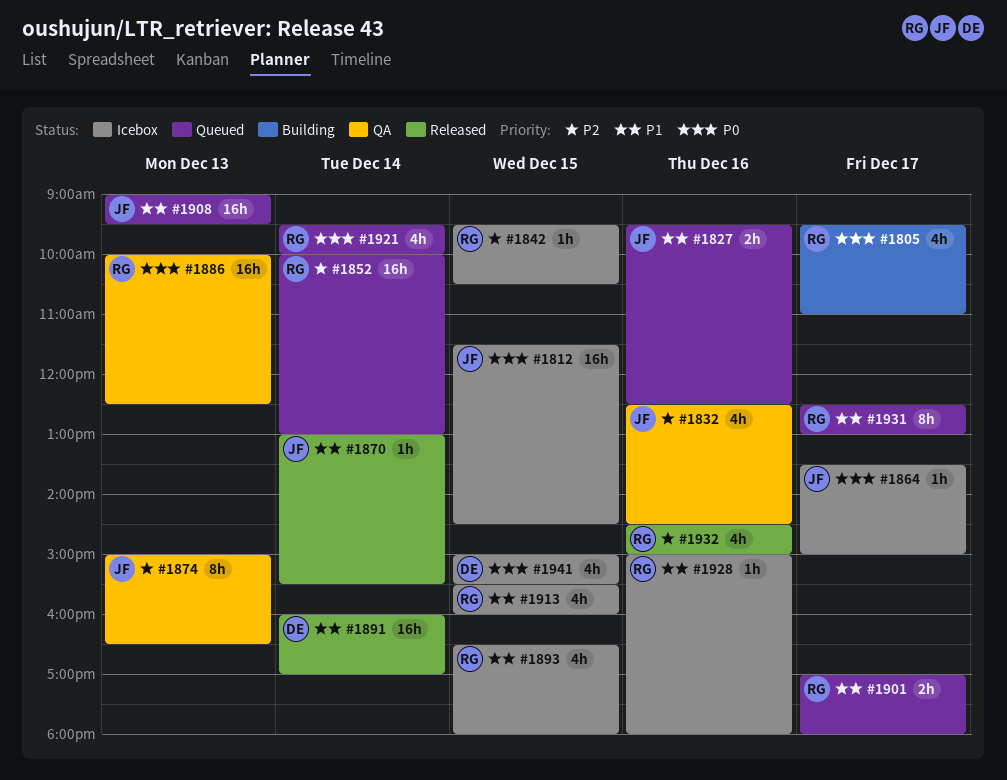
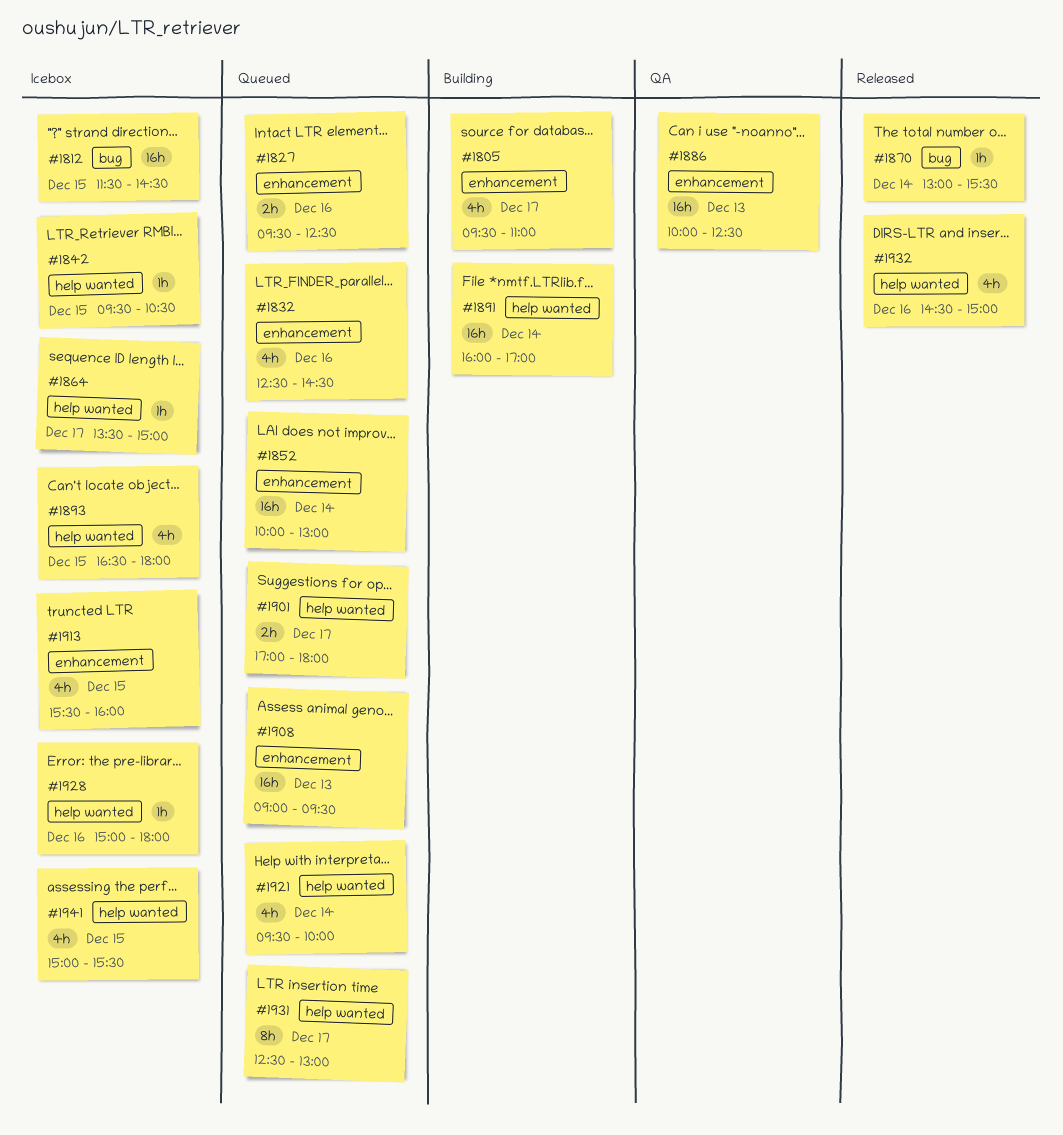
#1832, status: QA -> Queued
#1874: present -> none
#1891, status: Released -> Building

